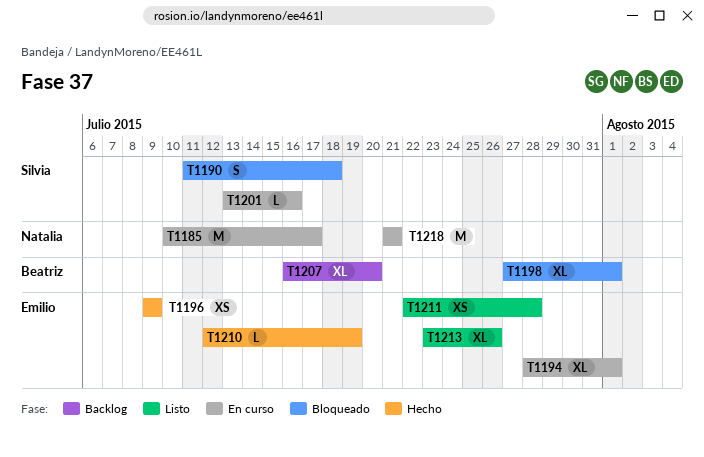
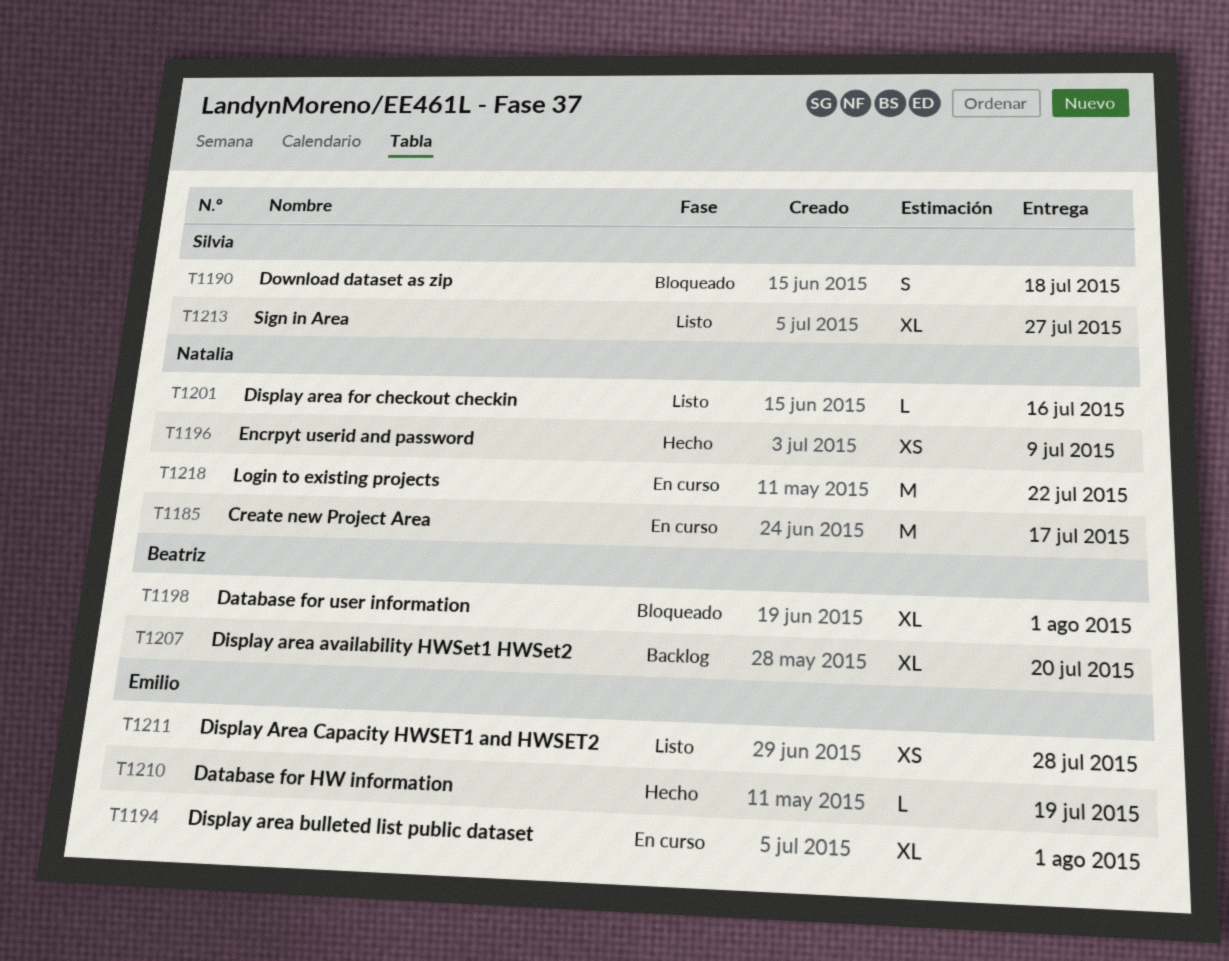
T1196, owner: Emilio -> Natalia
T1201, status: En curso -> Listo
T1201, owner: Silvia -> Natalia
T1213, owner: Emilio -> Silvia
T1213, due: Jul 26 -> Jul 27
T1218, due: Jul 21 -> Jul 22

